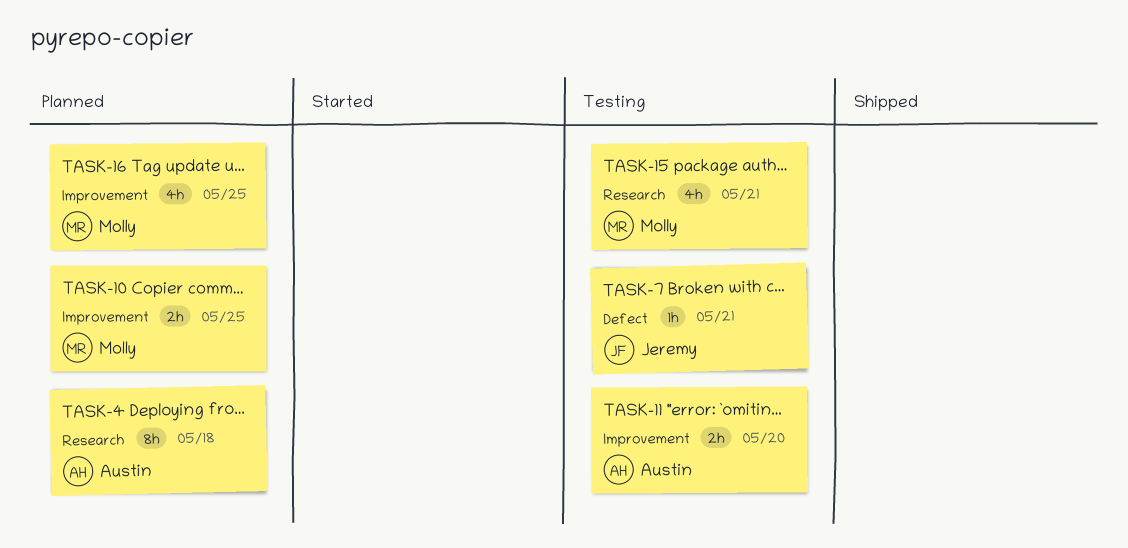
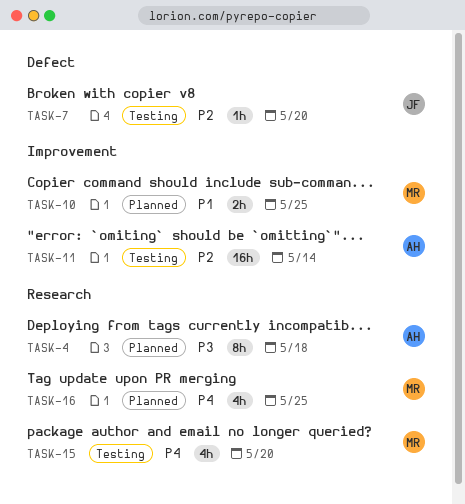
TASK-7, due: May 21 -> May 20
TASK-11, estimate: 2h -> 16h
TASK-11, due: May 20 -> May 14
TASK-15, due: May 21 -> May 20
TASK-16, label: Improvement -> Research

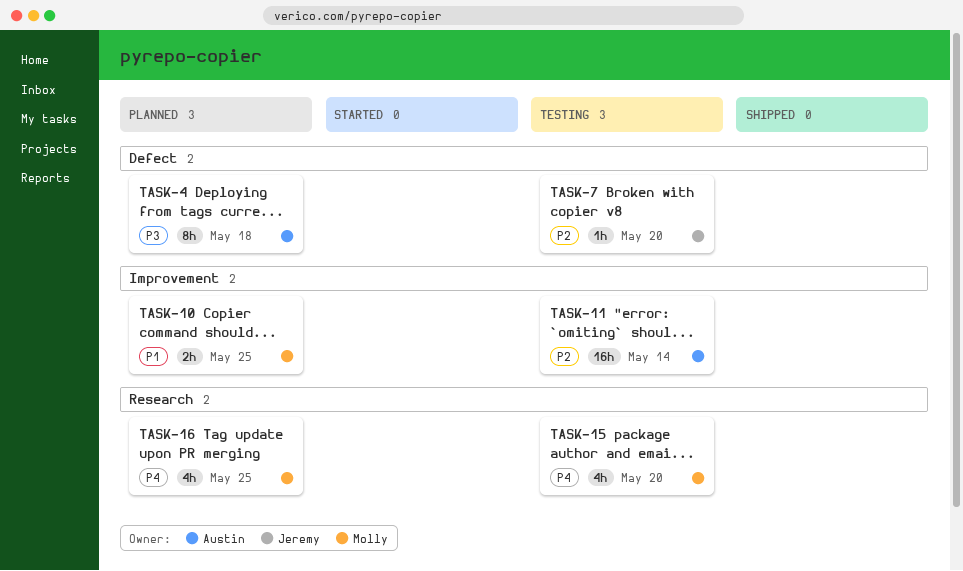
TASK-4, label: Research -> Defect

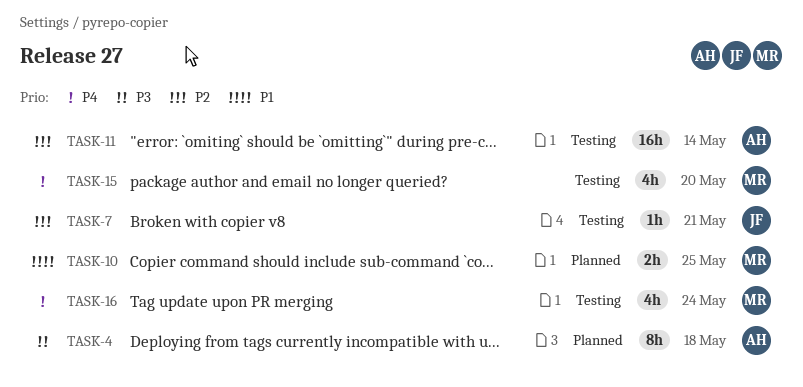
TASK-7, due: May 20 -> May 21
TASK-16, status: Planned -> Testing
TASK-16, due: May 25 -> May 24

